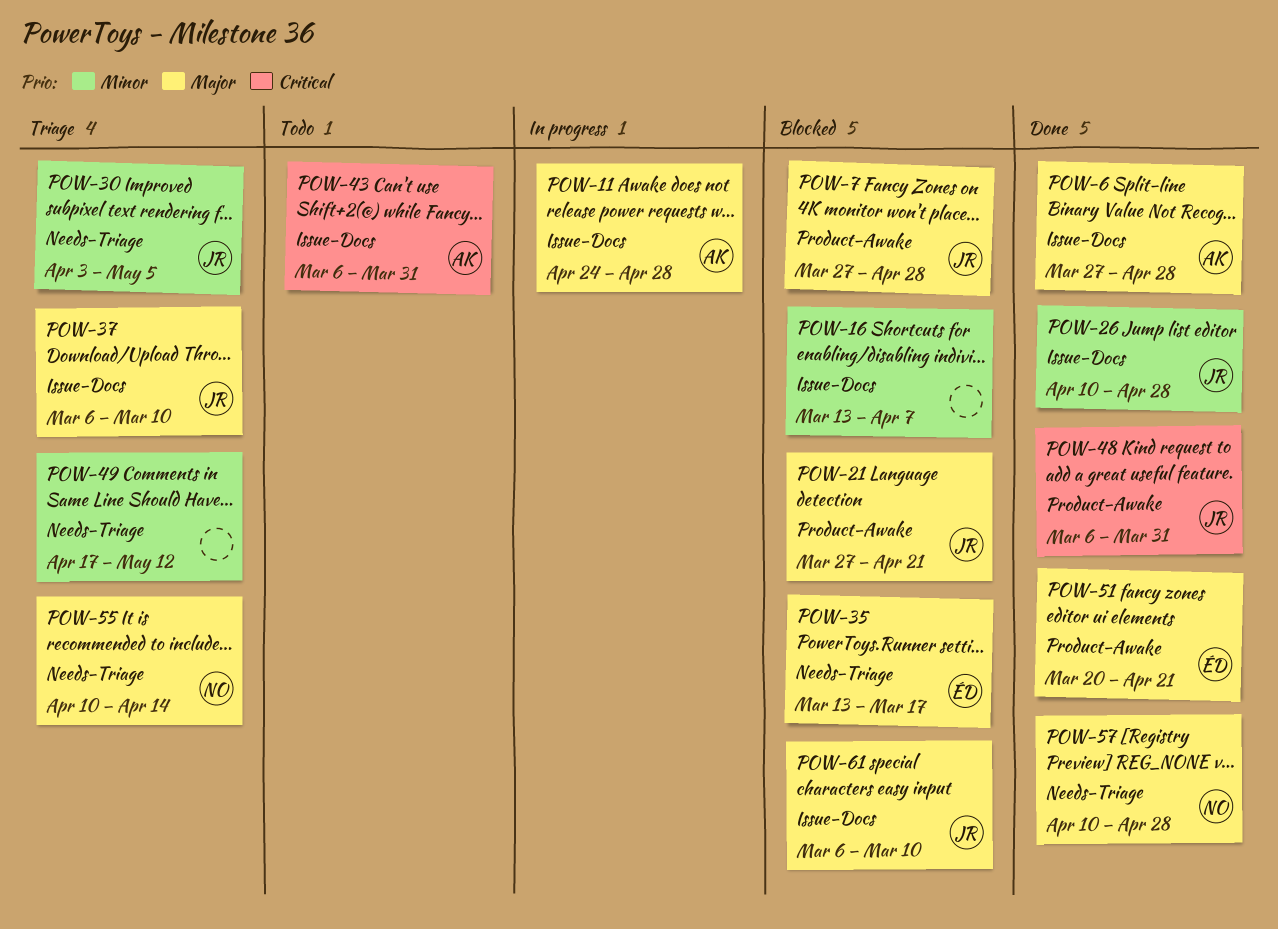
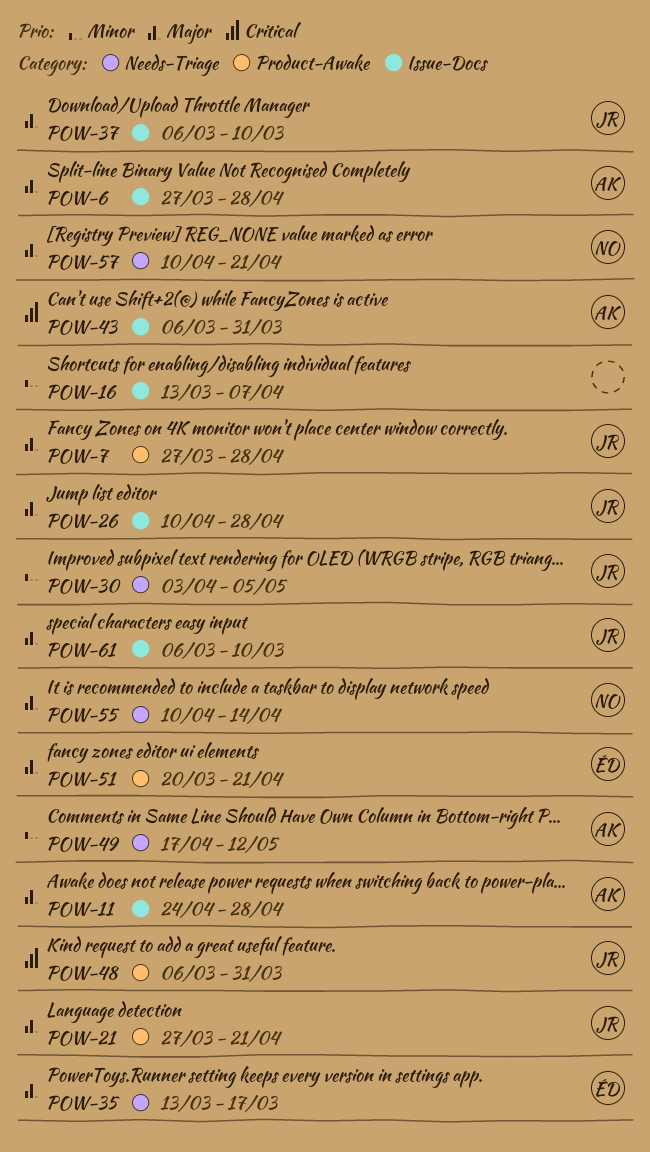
POW-26, priority: Minor -> Major
POW-49, owner: none -> AK
POW-57, due: Apr 28 -> Apr 21

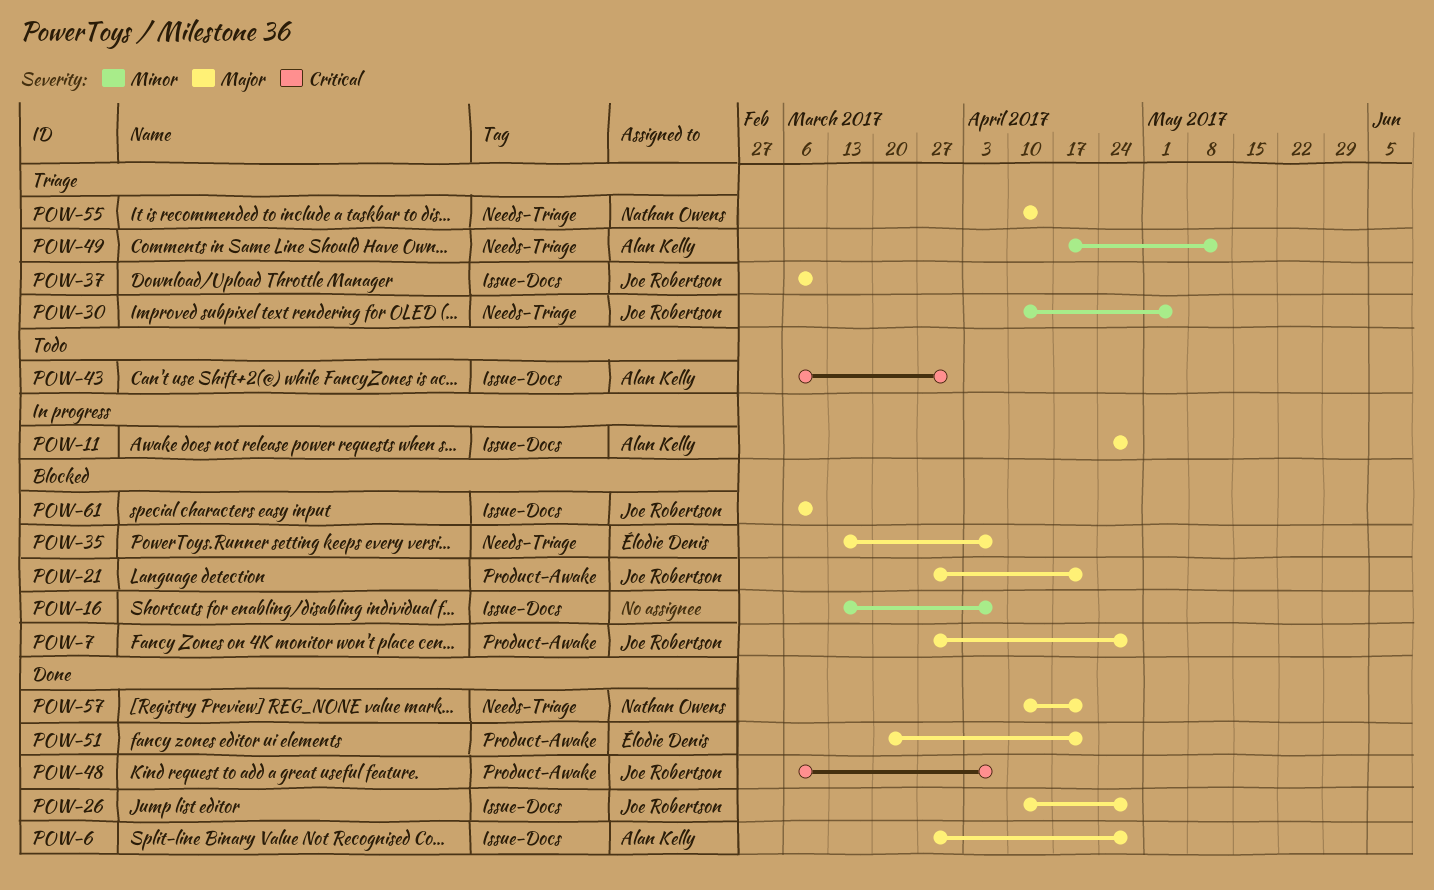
POW-30, start: Apr 3 -> Apr 10
POW-35, due: Mar 17 -> Apr 7
POW-48, due: Mar 31 -> Apr 7

